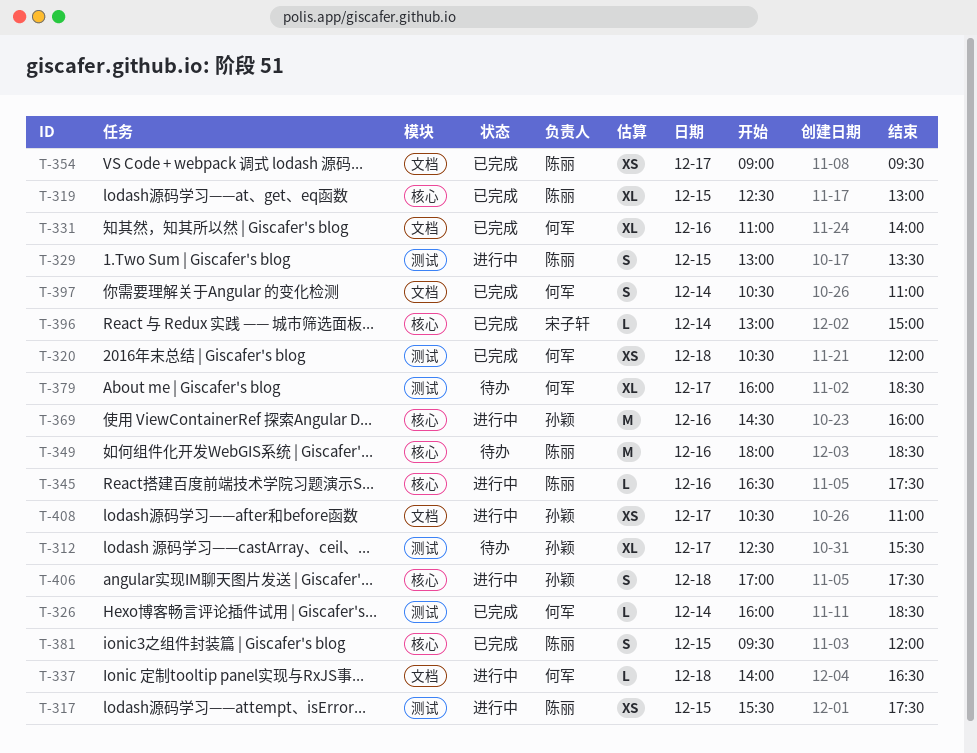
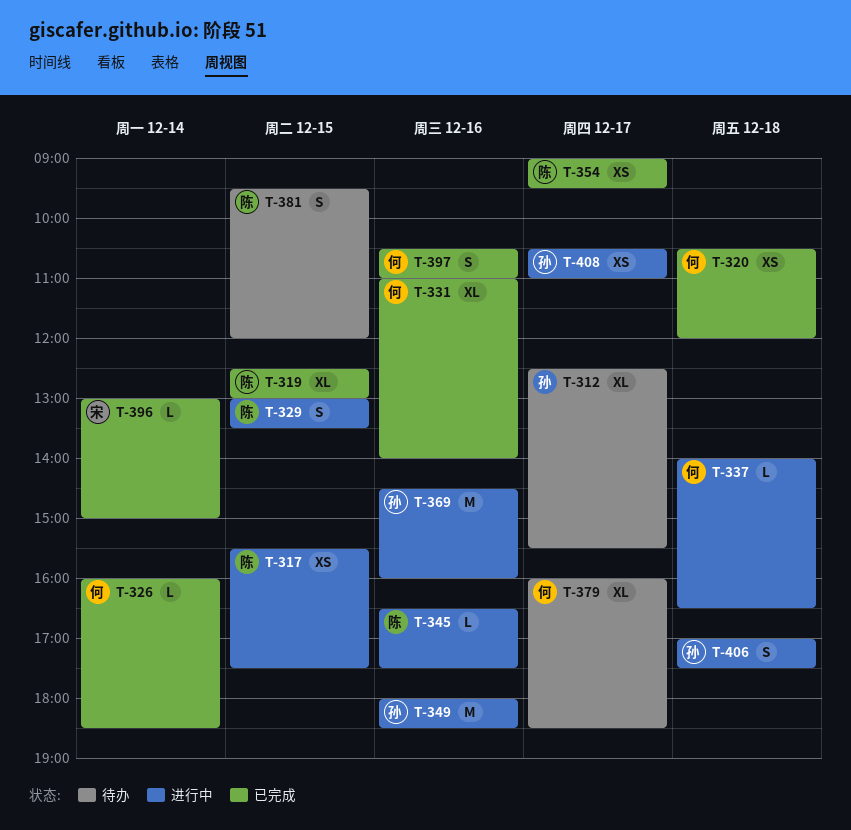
T-349, status: 待办 -> 进行中
T-349, owner: 陈丽 -> 孙颖
T-381, status: 已完成 -> 待办
T-397, day: Dec 14 -> Dec 16

